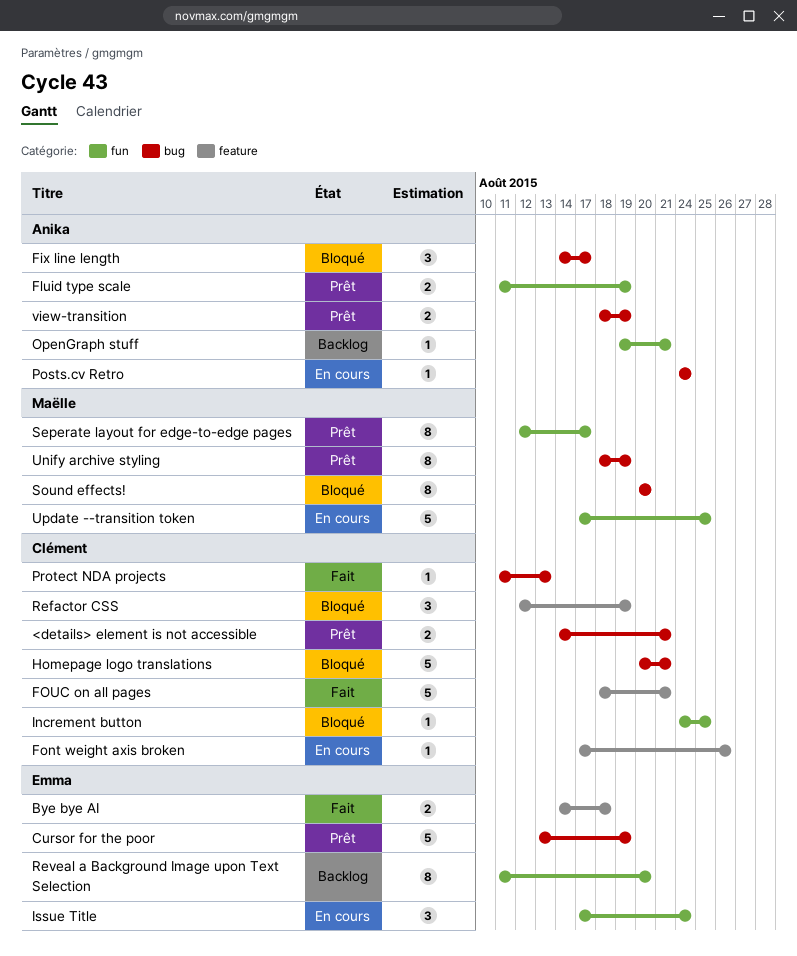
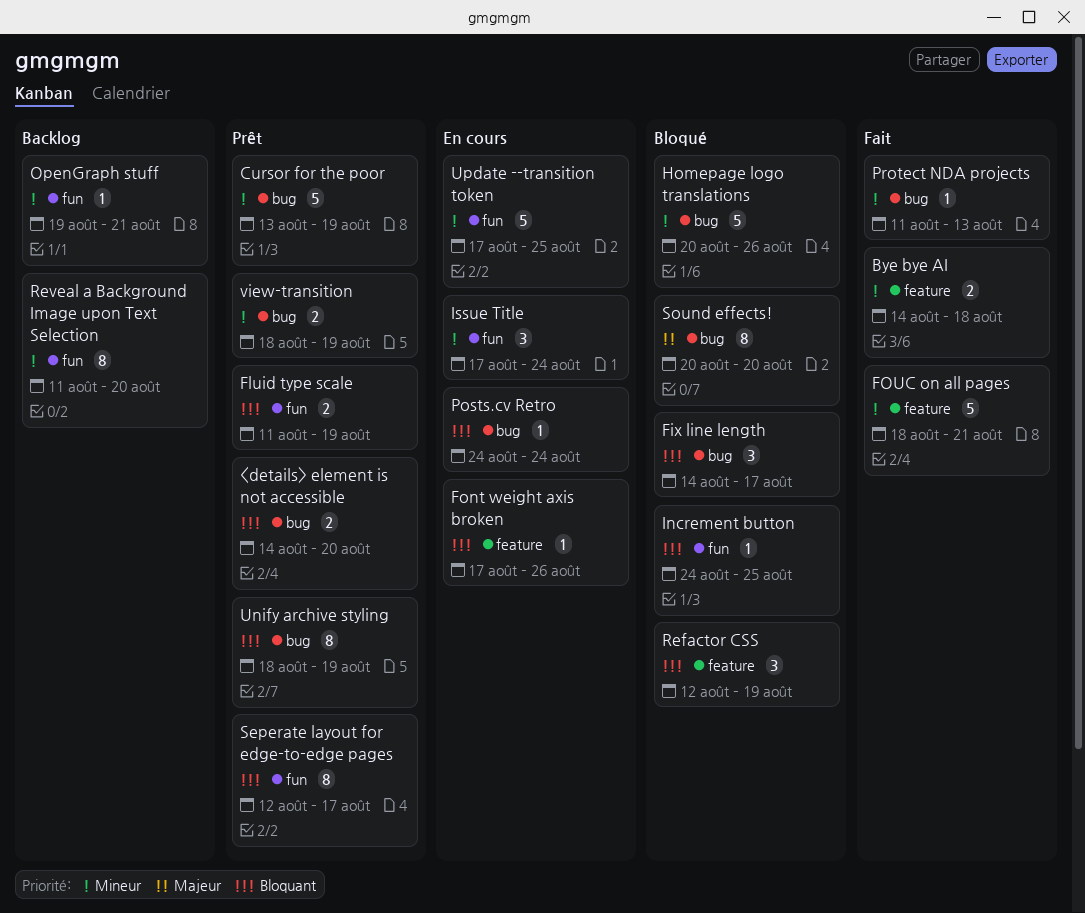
<details> element is not accessible, due: Aug 21 -> Aug 20
Homepage logo translations, due: Aug 21 -> Aug 26

